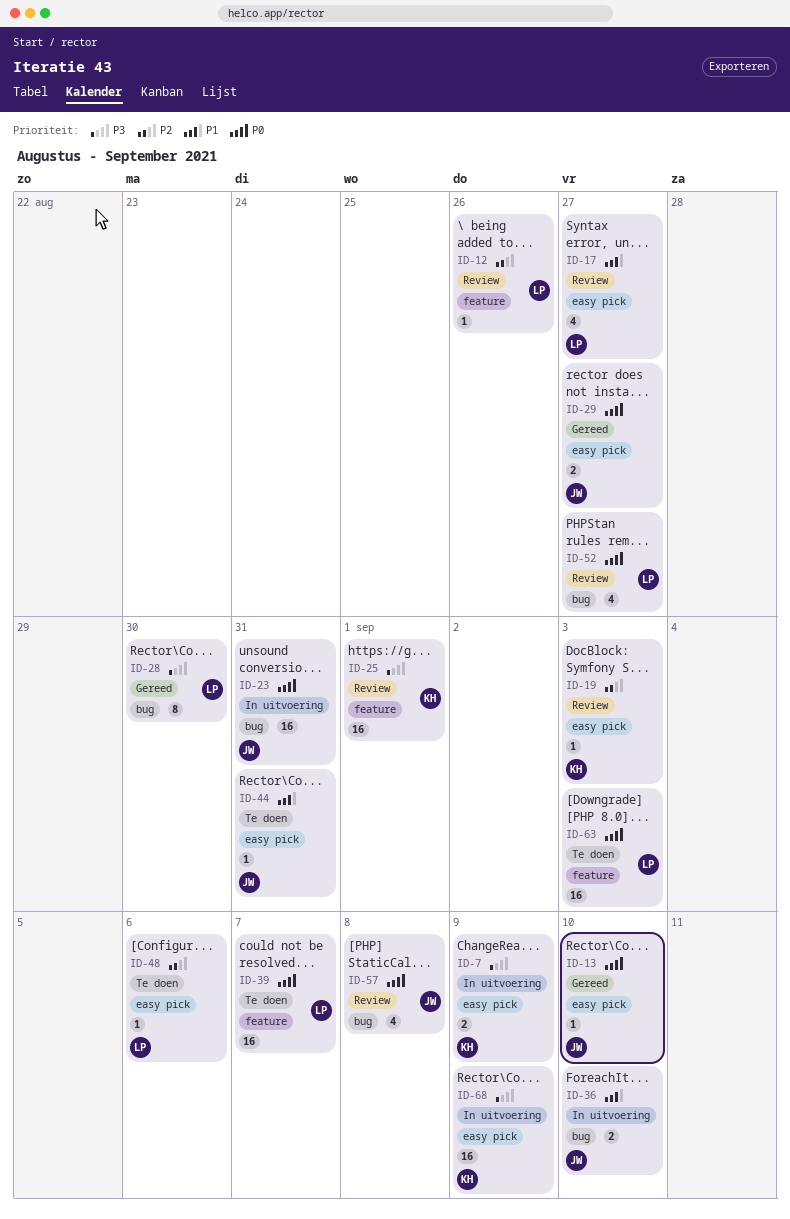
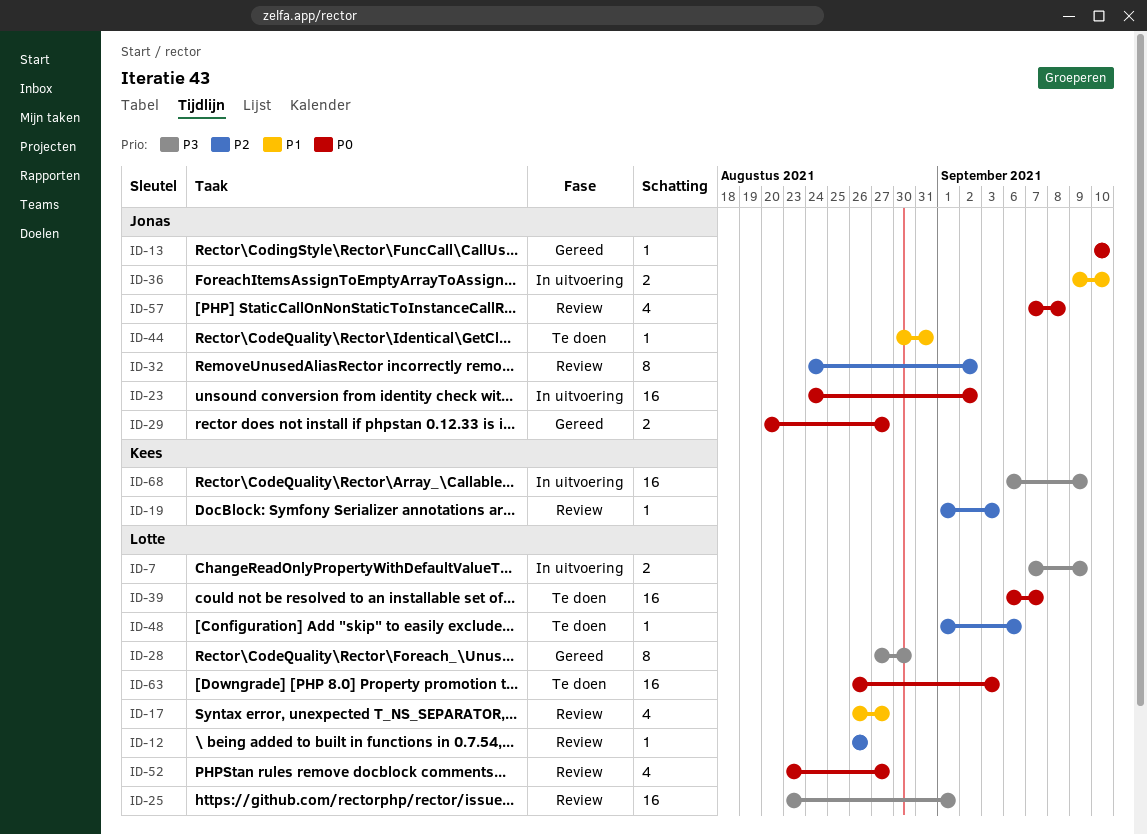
ID-7, owner: Kees -> Lotte
ID-23, due: Aug 31 -> Sep 2
ID-25, owner: Kees -> Lotte
ID-32: none -> present

